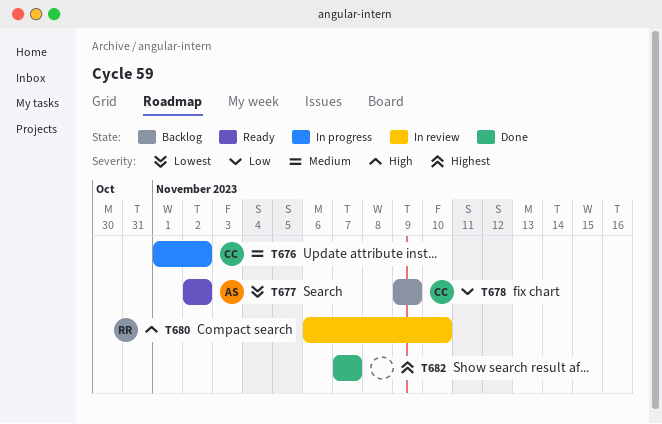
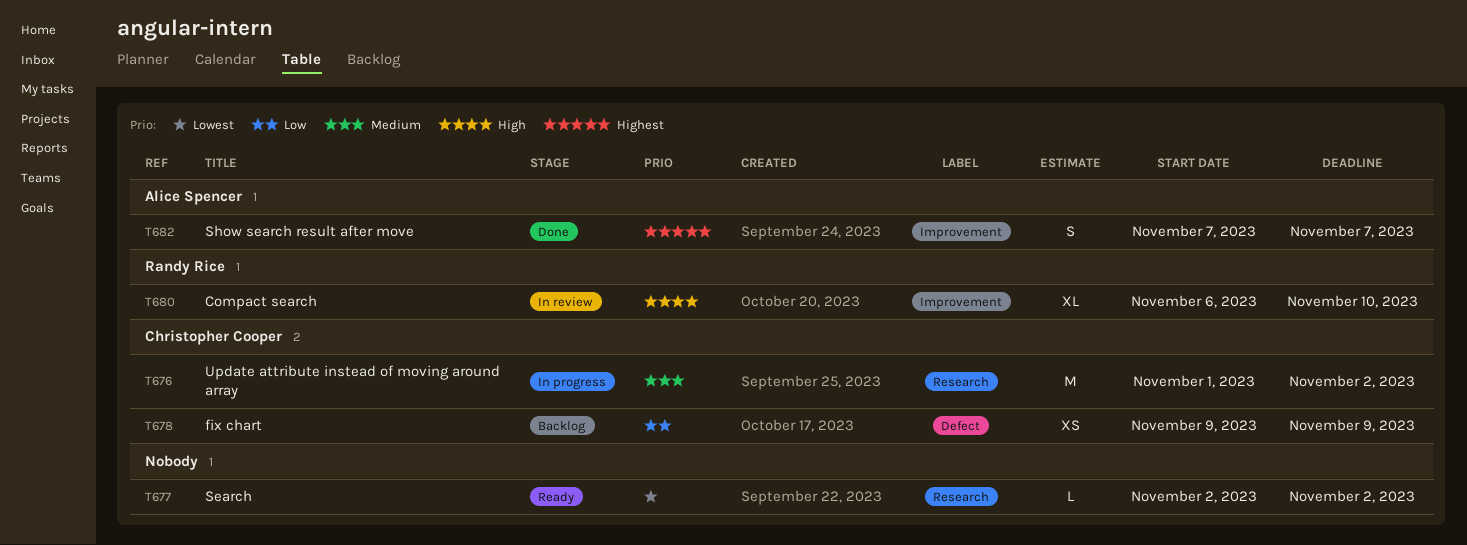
T677, owner: Alice Spencer -> none
T682, owner: none -> Alice Spencer

